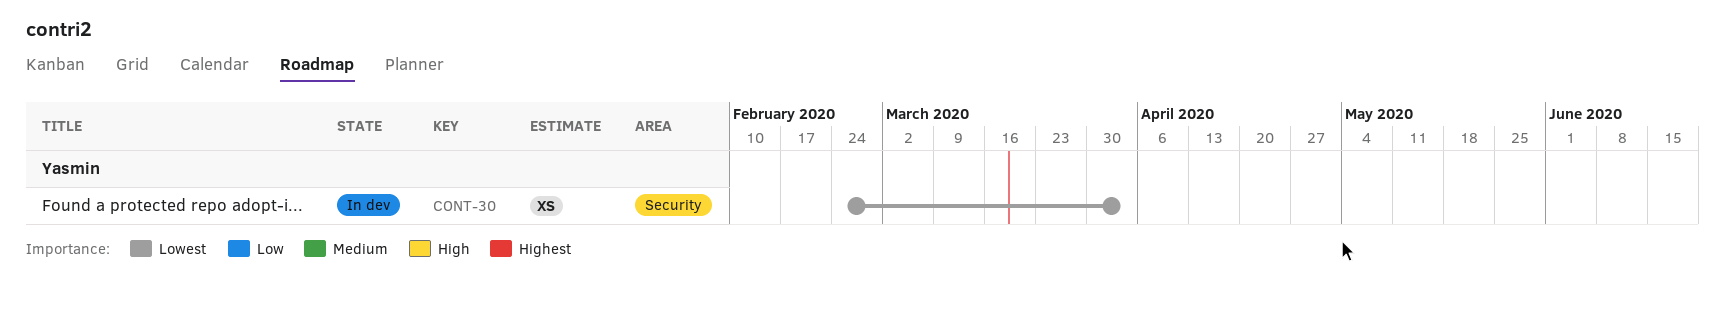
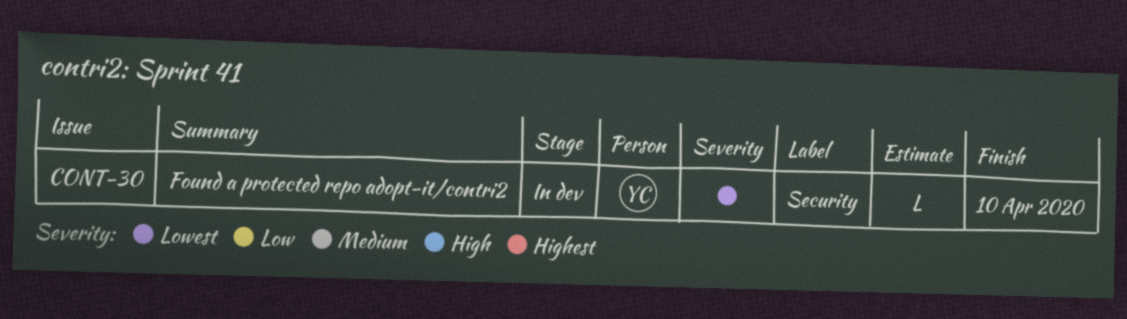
CONT-30, estimate: XS -> L
CONT-30, due: Apr 3 -> Apr 10

